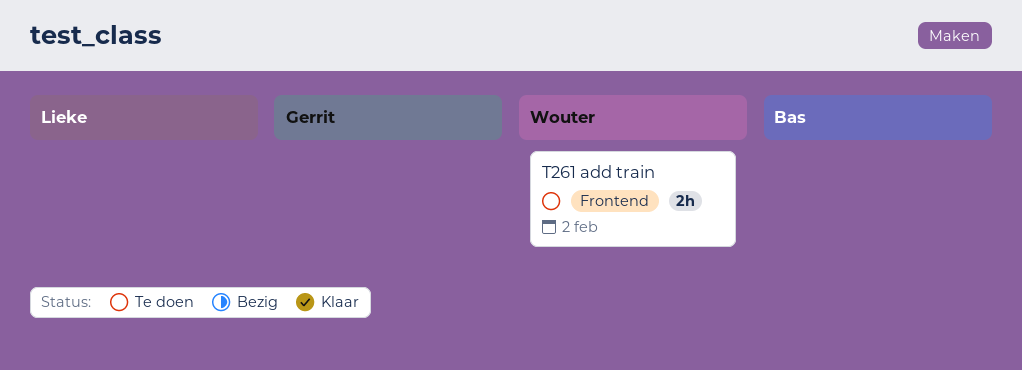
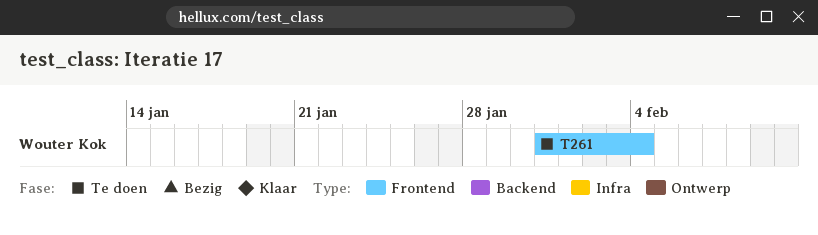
T261, due: Feb 2 -> Feb 4

